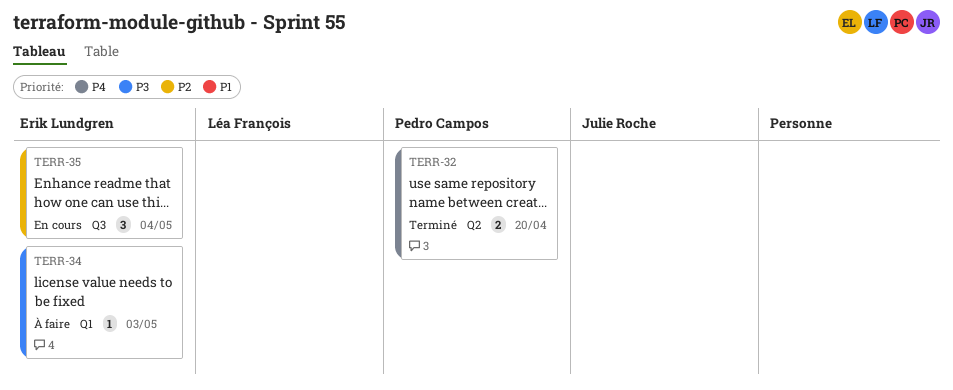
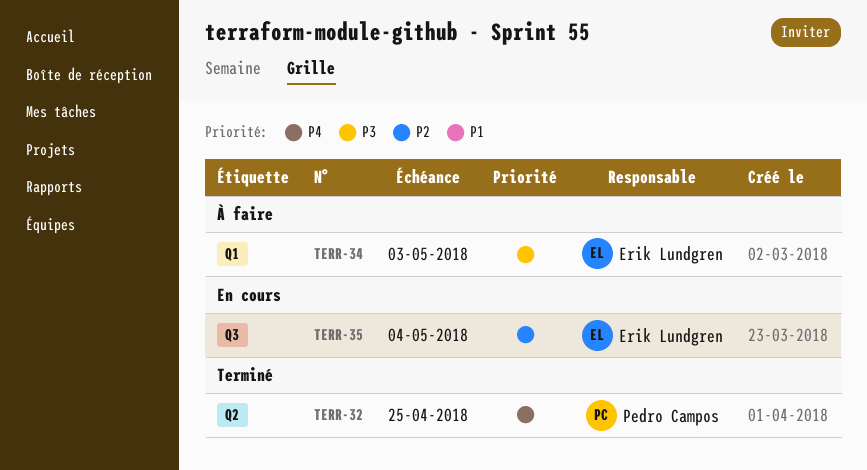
TERR-32, due: Apr 20 -> Apr 25

